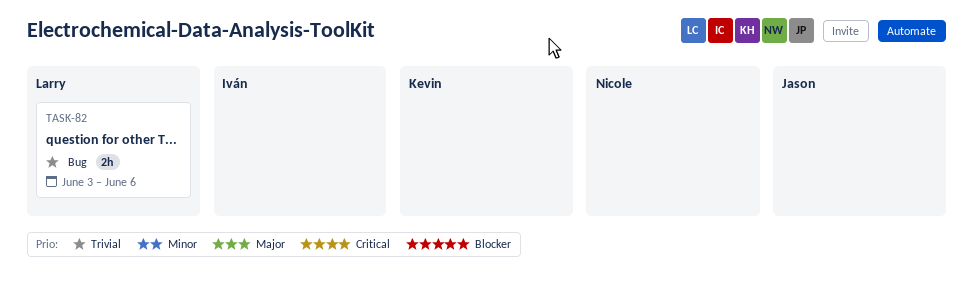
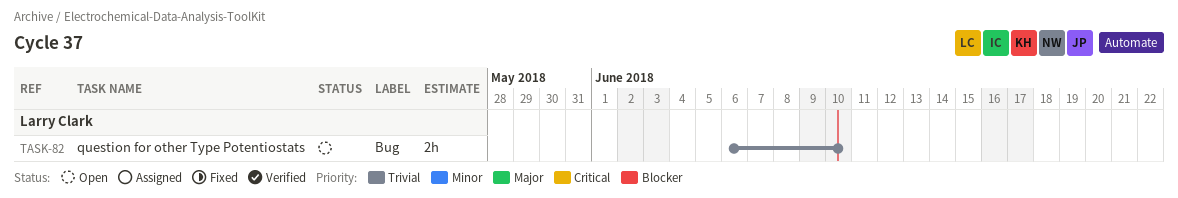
TASK-82, start: Jun 3 -> Jun 6
TASK-82, due: Jun 6 -> Jun 10

